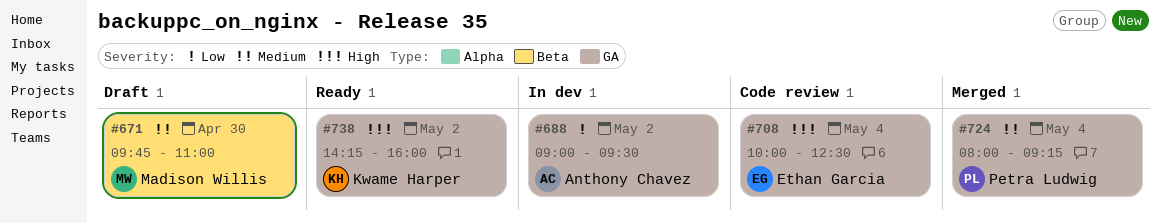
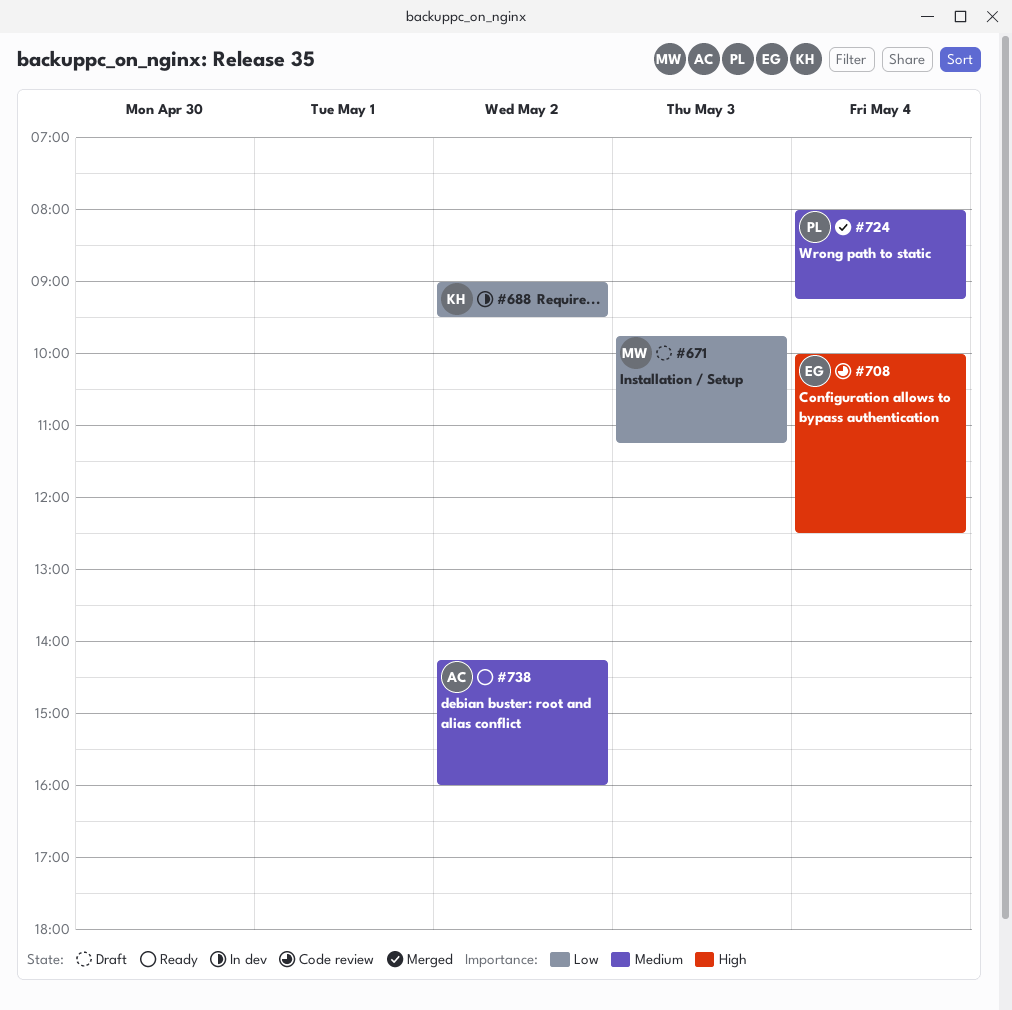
#671, priority: Medium -> Low
#671, day: Apr 30 -> May 3
#671, ends: 11:00 -> 11:15
#688, owner: Anthony Chavez -> Kwame Harper
#738, owner: Kwame Harper -> Anthony Chavez
#738, priority: High -> Medium

